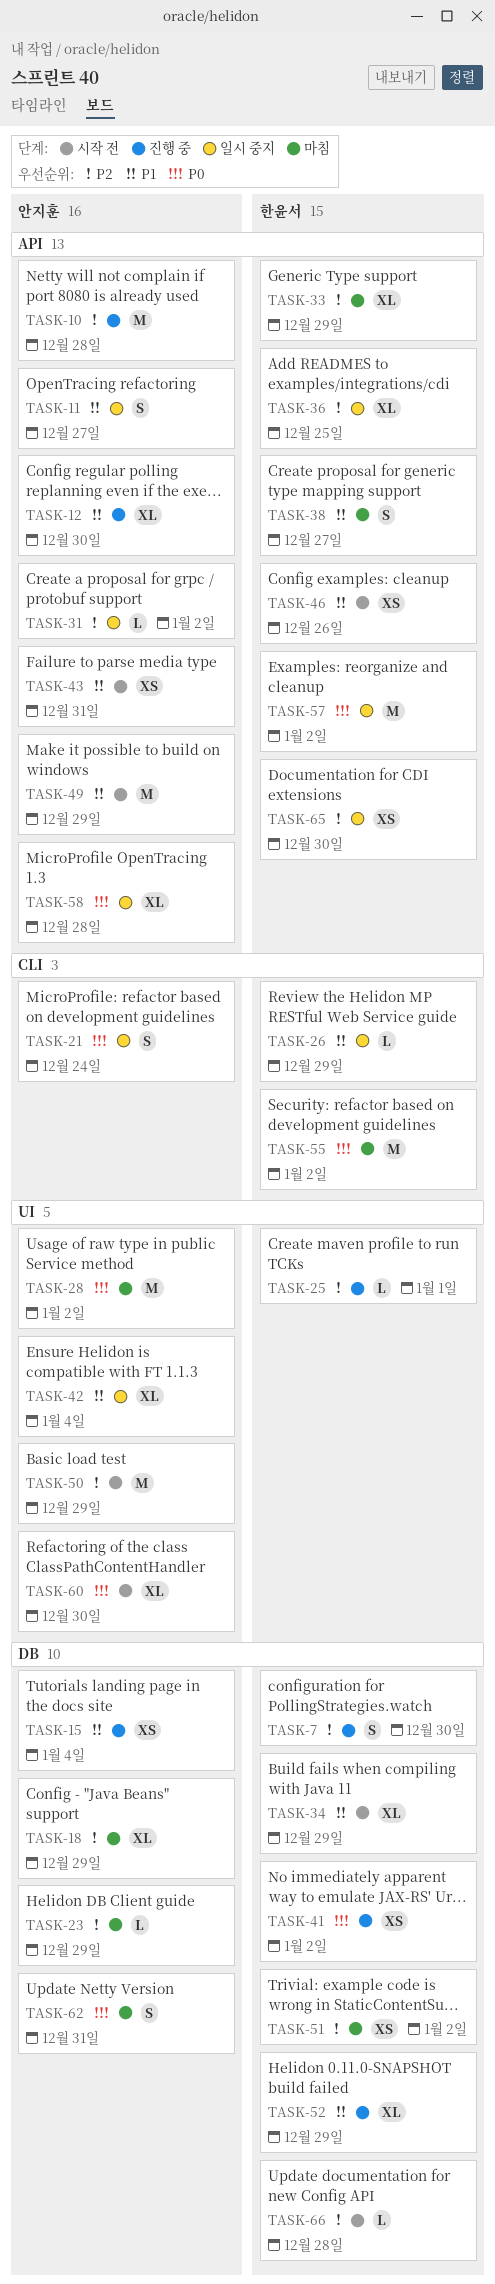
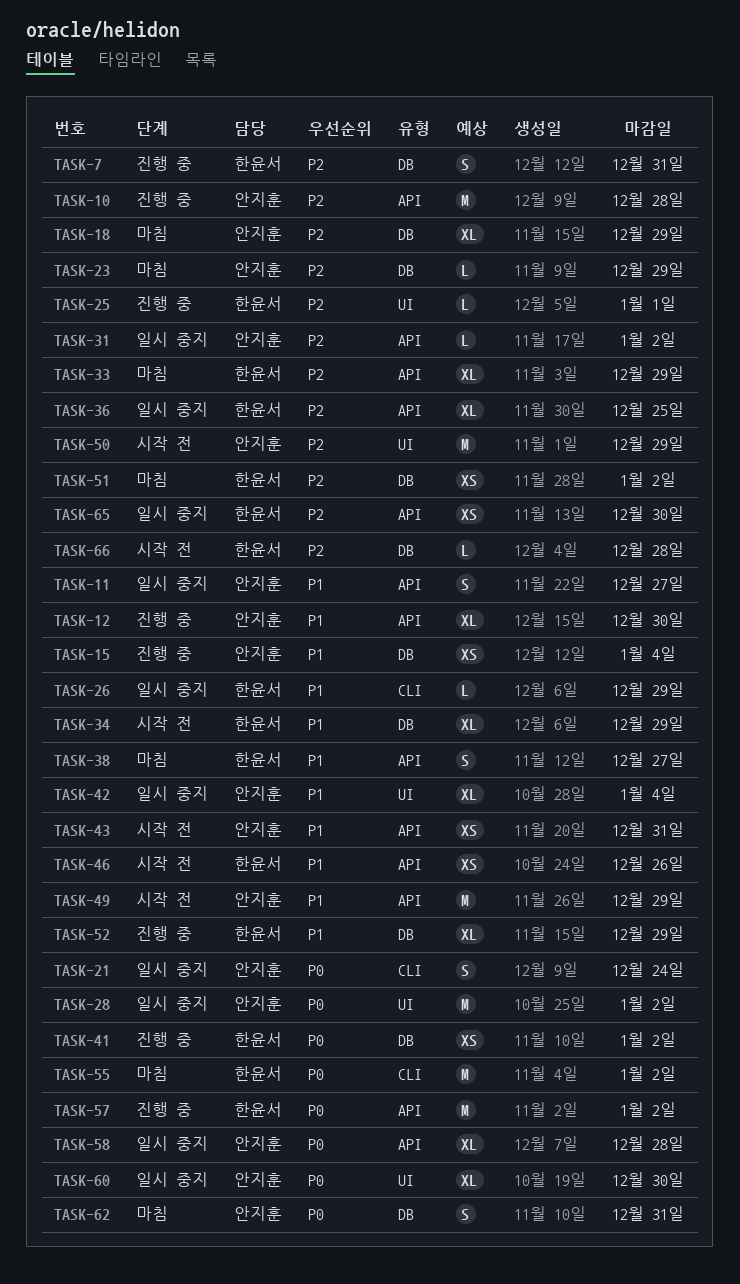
TASK-7, due: Dec 30 -> Dec 31
TASK-28, status: 마침 -> 일시 중지
TASK-57, status: 일시 중지 -> 진행 중
TASK-60, status: 시작 전 -> 일시 중지

